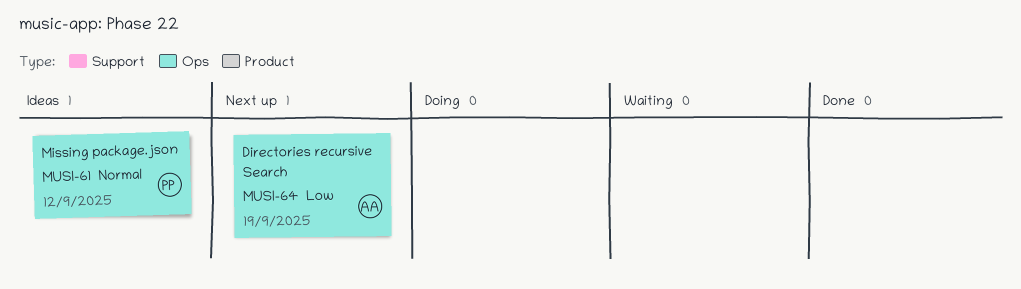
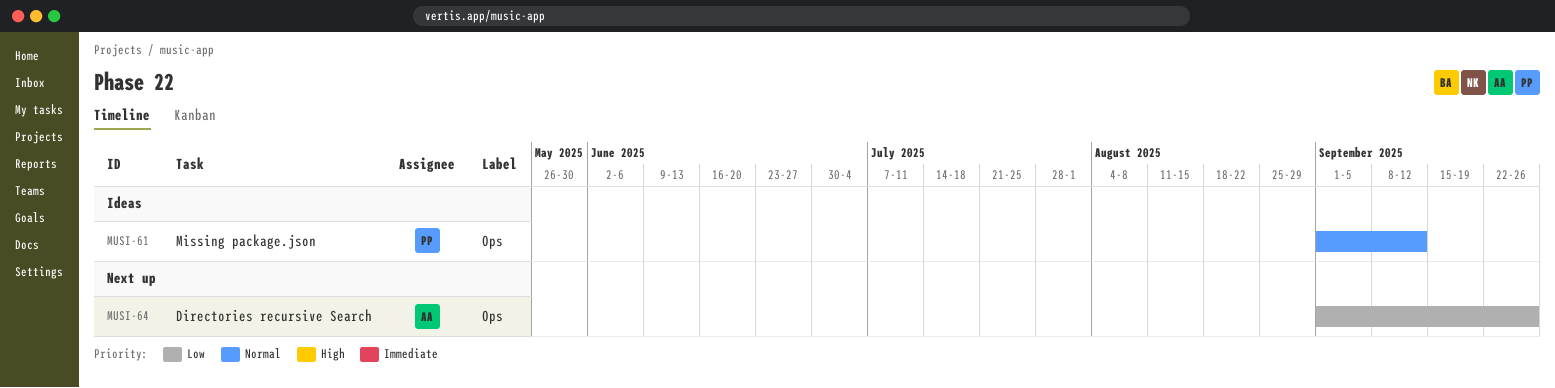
MUSI-64, due: Sep 19 -> Sep 26

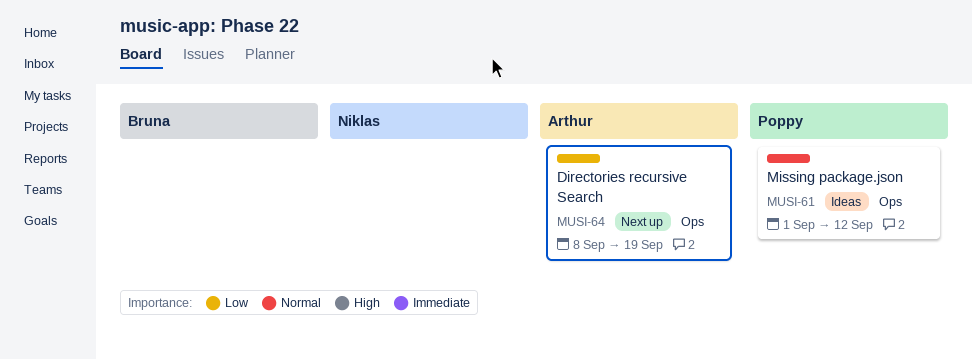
MUSI-64, start: Sep 1 -> Sep 8
MUSI-64, due: Sep 26 -> Sep 19

